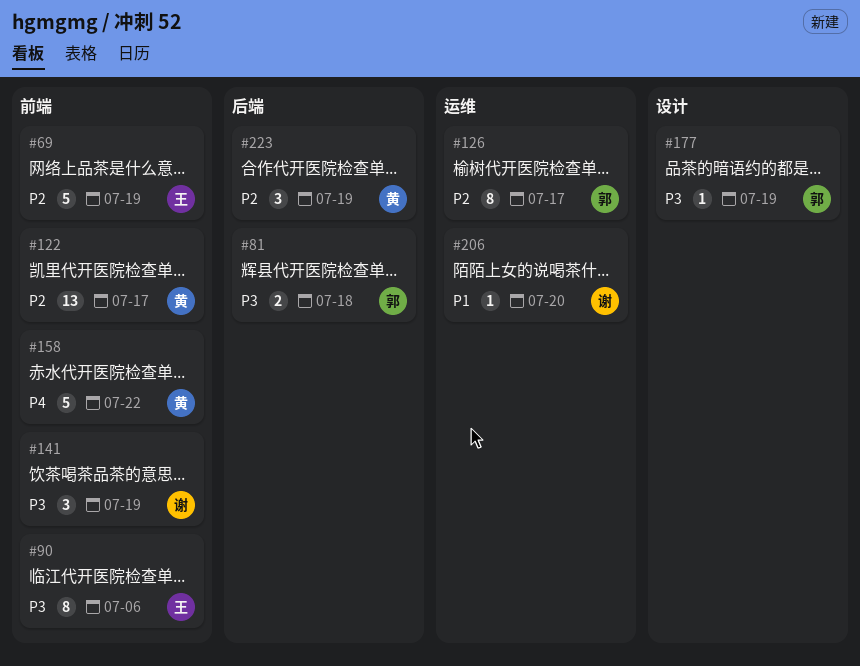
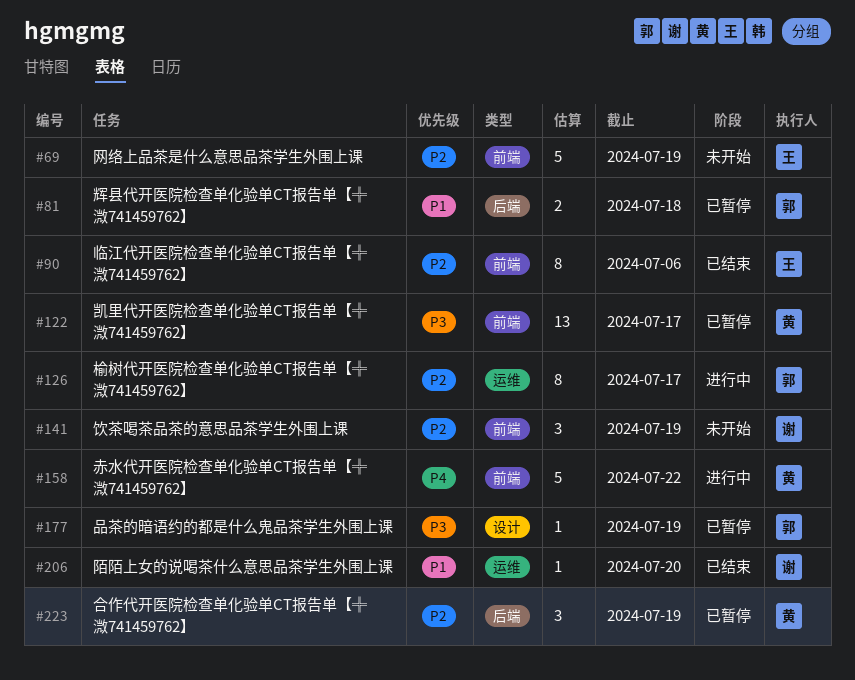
#81, priority: P3 -> P1
#90, priority: P3 -> P2
#122, priority: P2 -> P3
#141, priority: P3 -> P2

